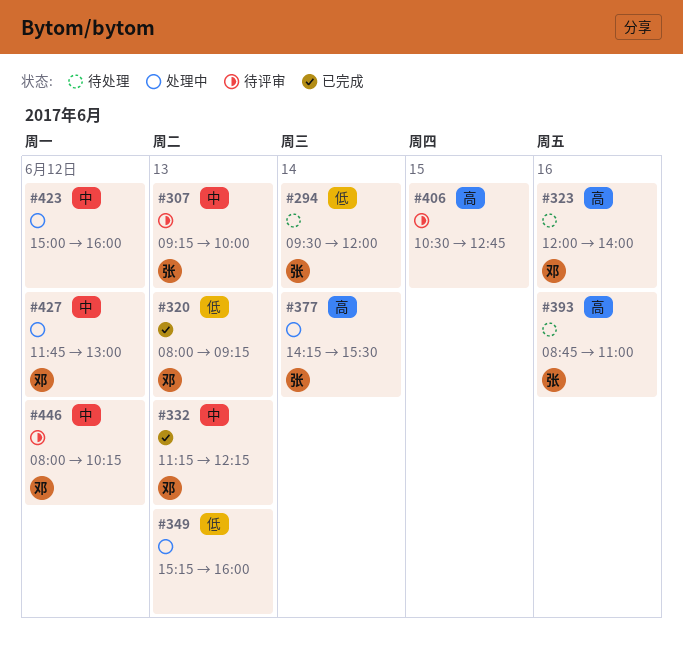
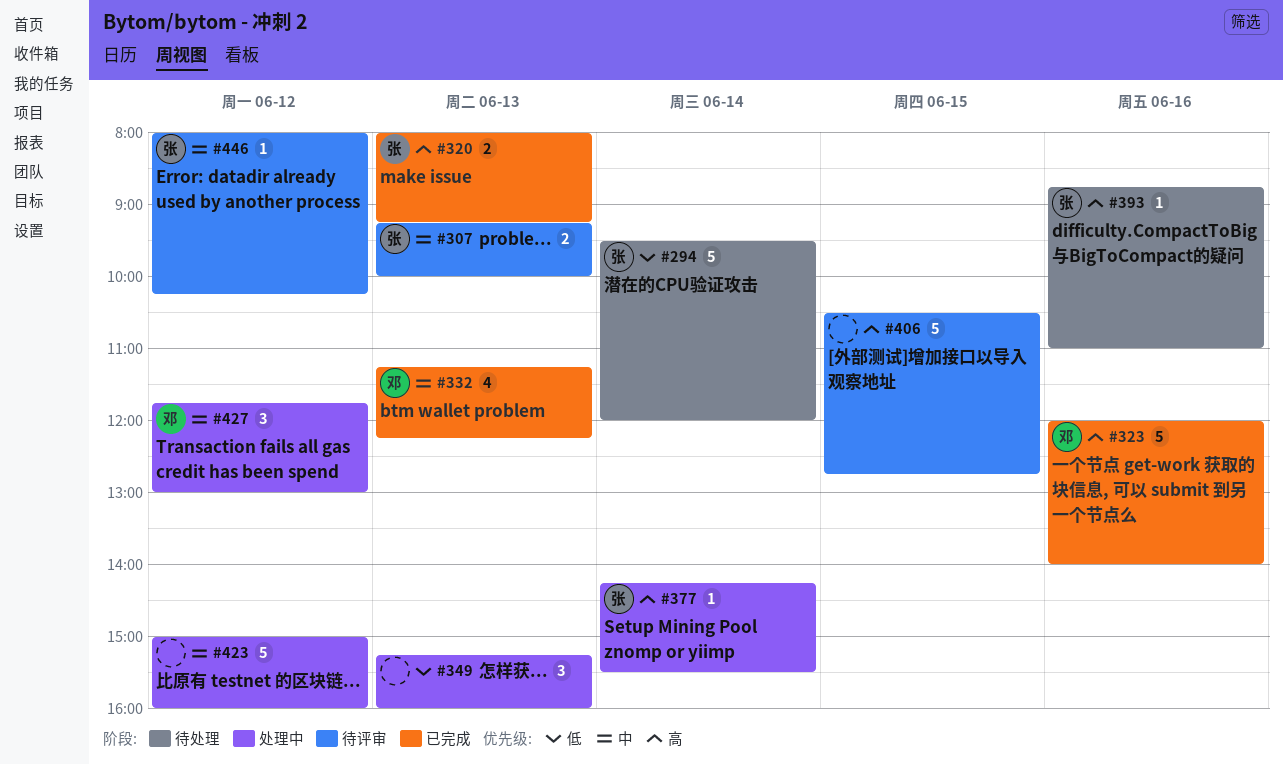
#320, owner: 邓 -> 张
#320, priority: 低 -> 高
#323, status: 待处理 -> 已完成
#446, owner: 邓 -> 张

